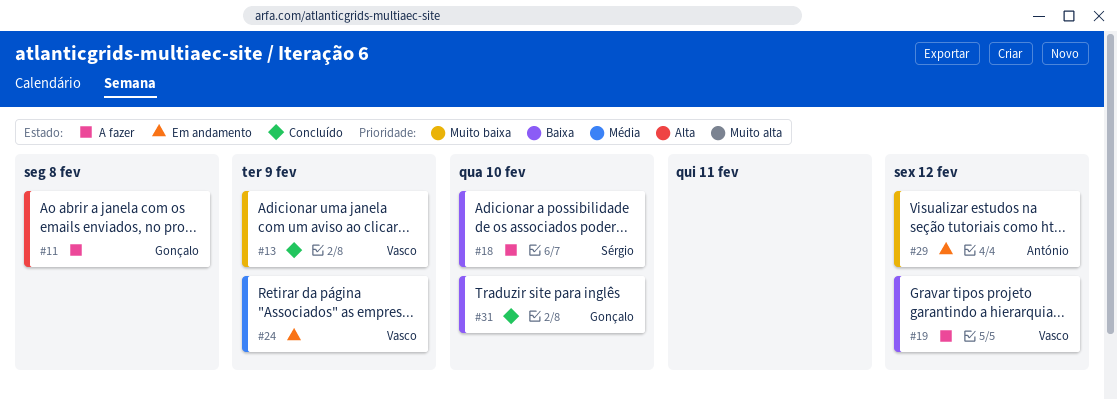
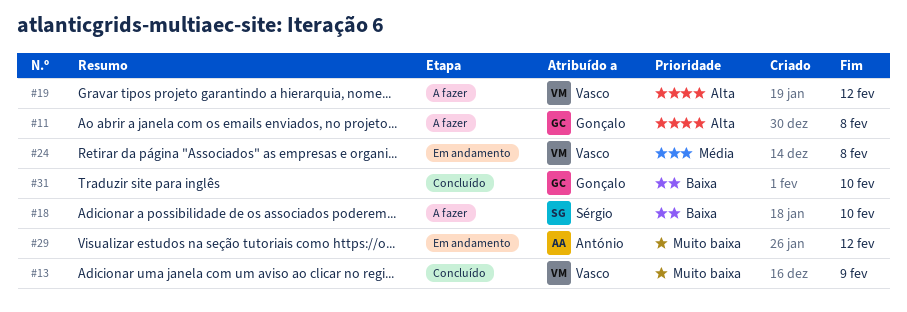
#19, priority: Baixa -> Alta
#24, due: Feb 9 -> Feb 8

